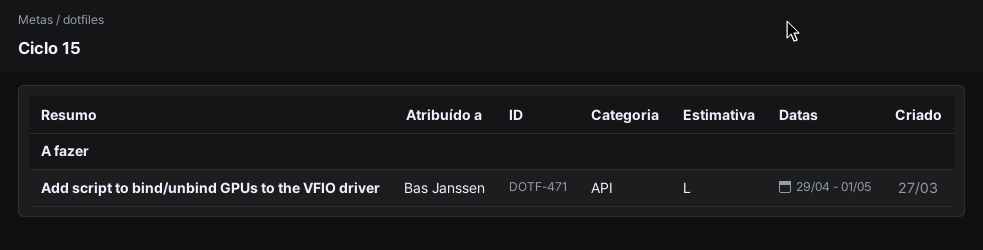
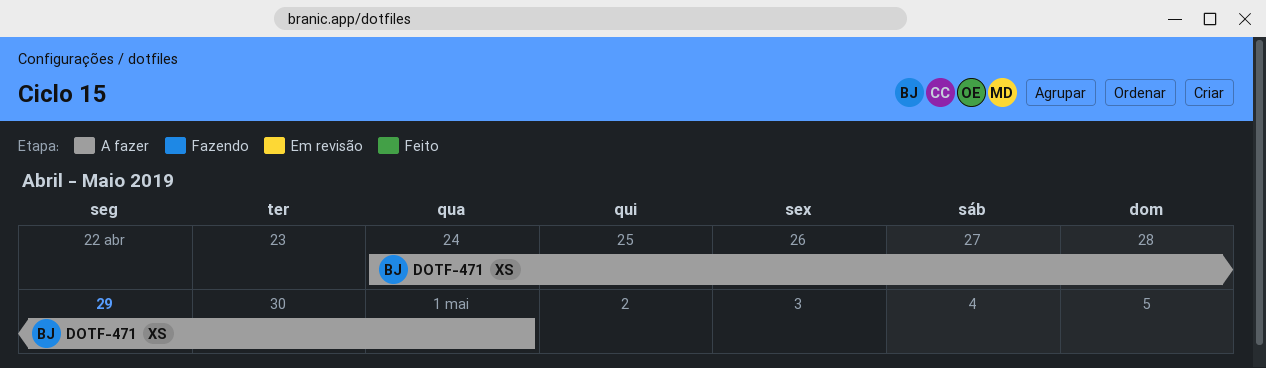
DOTF-471, estimate: L -> XS
DOTF-471, start: Apr 29 -> Apr 24

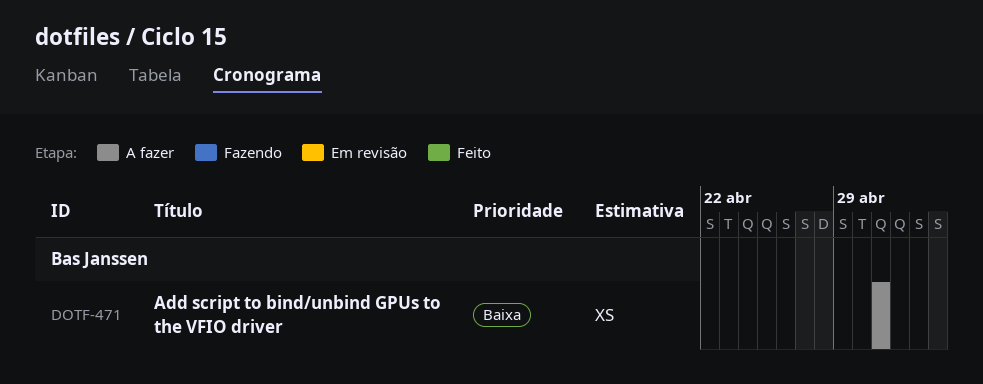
DOTF-471, start: Apr 24 -> May 1

